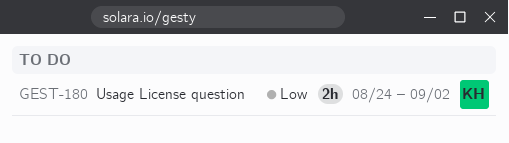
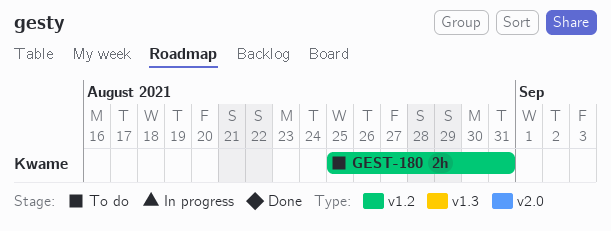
GEST-180, start: Aug 24 -> Aug 25
GEST-180, due: Sep 2 -> Aug 31

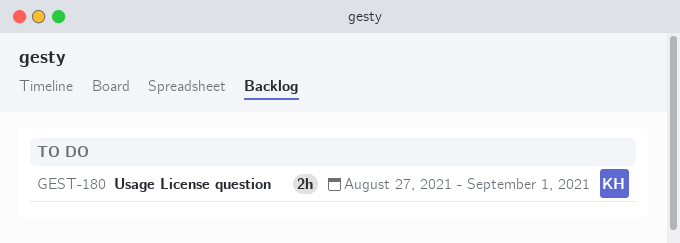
GEST-180, start: Aug 25 -> Aug 27
GEST-180, due: Aug 31 -> Sep 1

